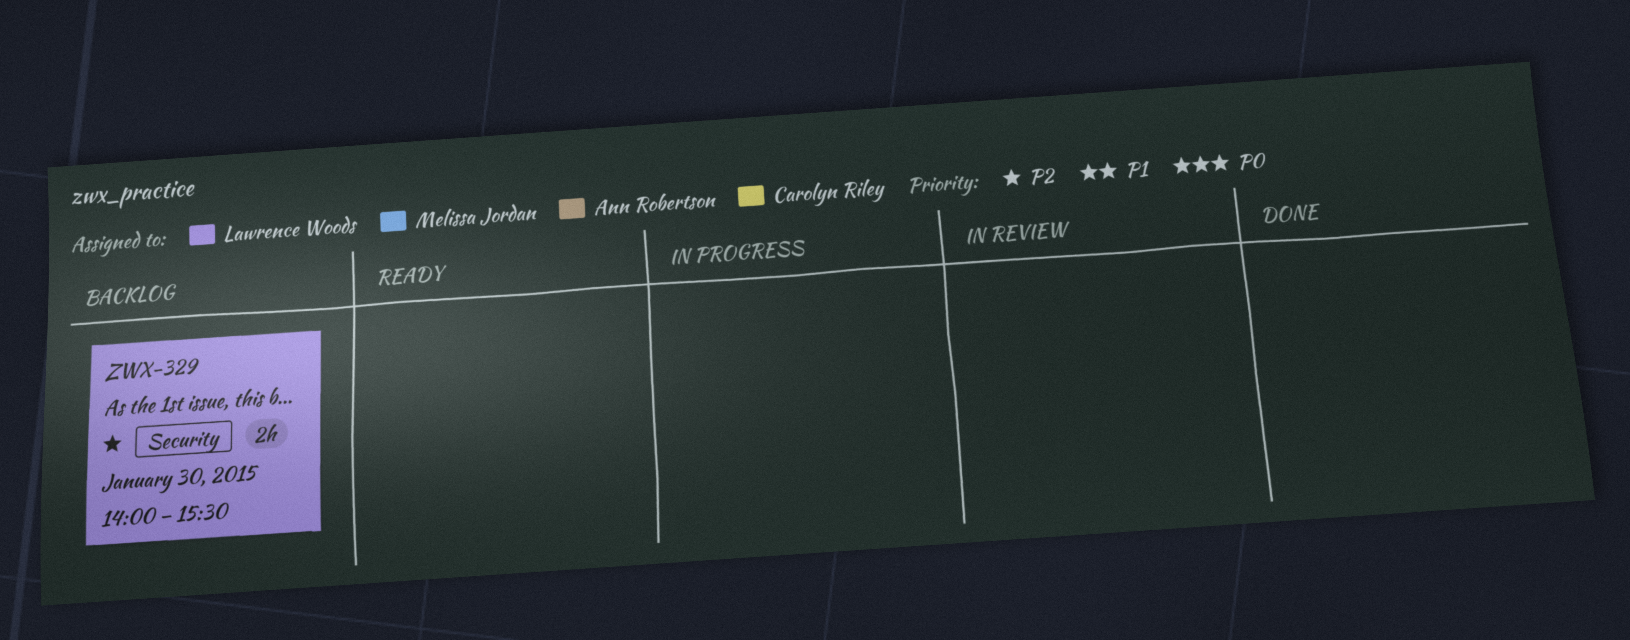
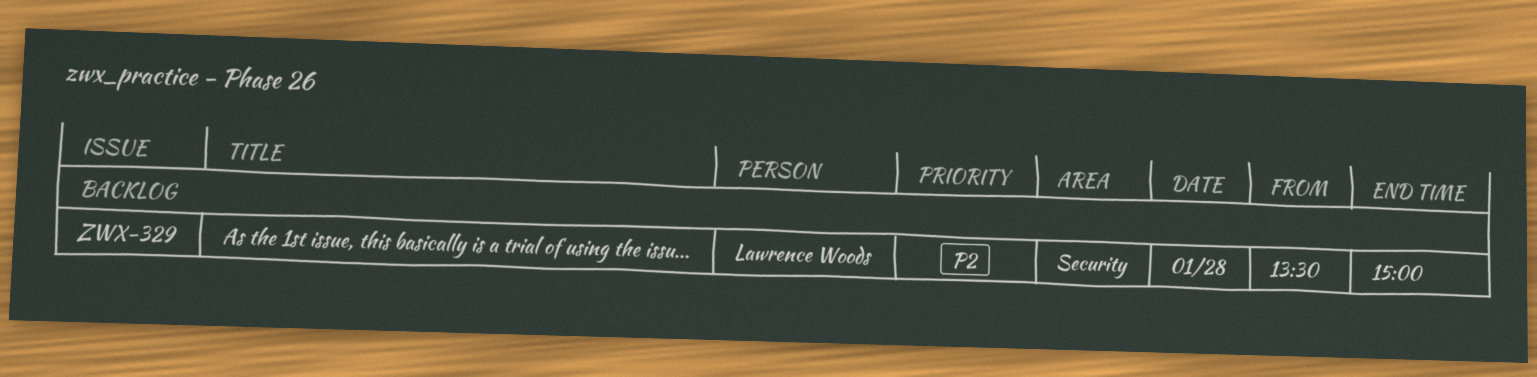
ZWX-329, day: Jan 30 -> Jan 28
ZWX-329, begins: 14:00 -> 13:30
ZWX-329, ends: 15:30 -> 15:00

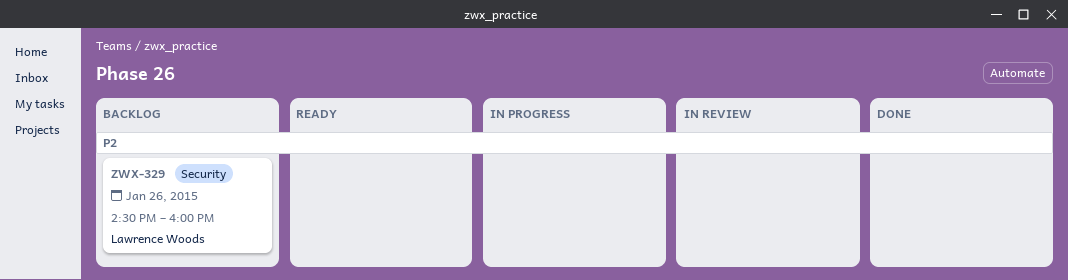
ZWX-329, day: Jan 28 -> Jan 26
ZWX-329, begins: 13:30 -> 14:30
ZWX-329, ends: 15:00 -> 16:00

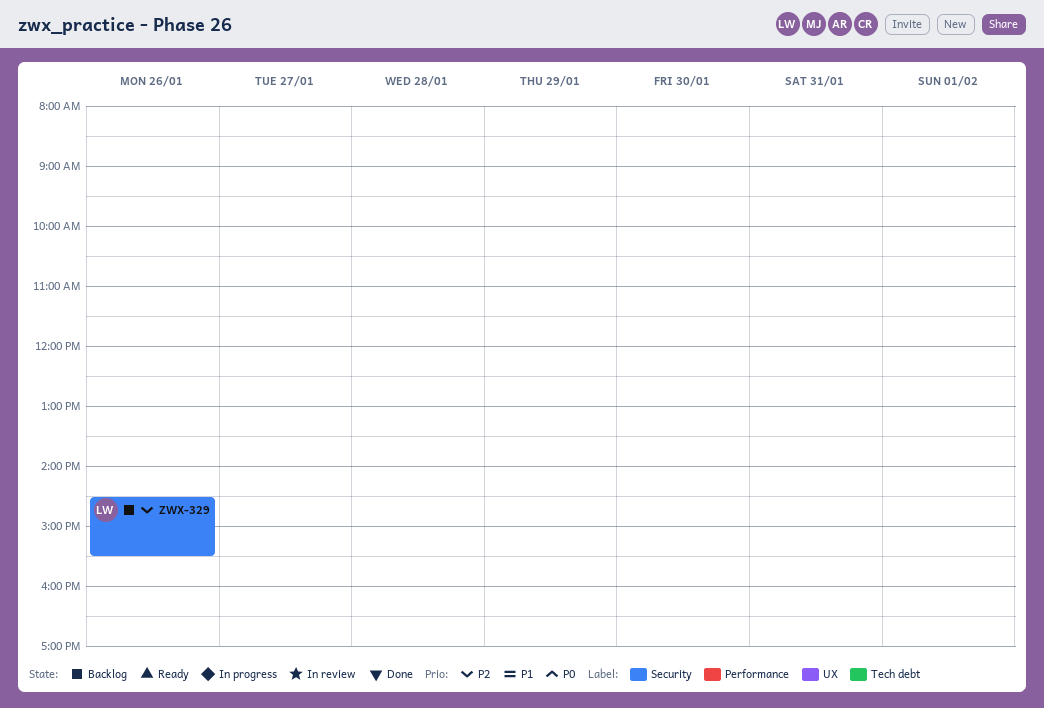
ZWX-329, ends: 16:00 -> 15:30

